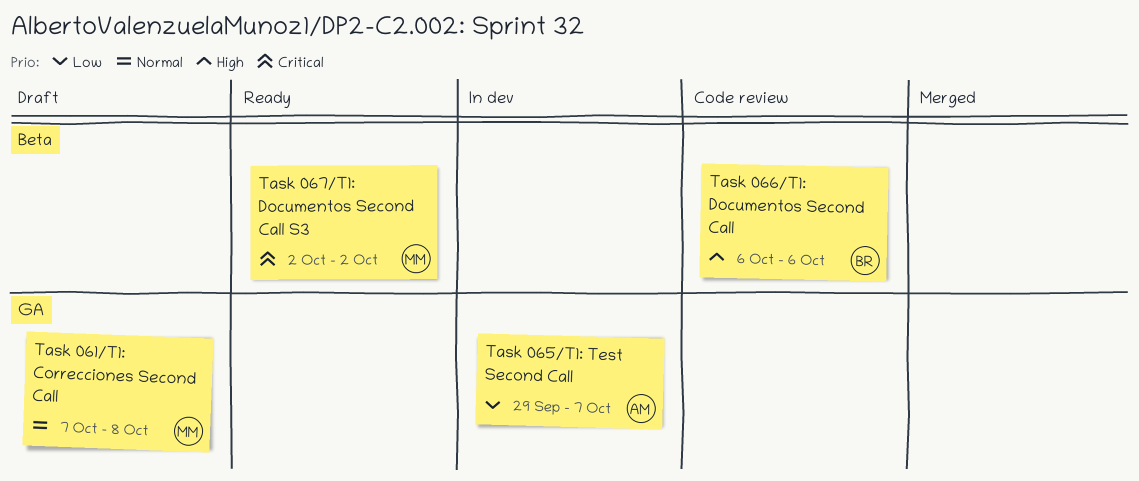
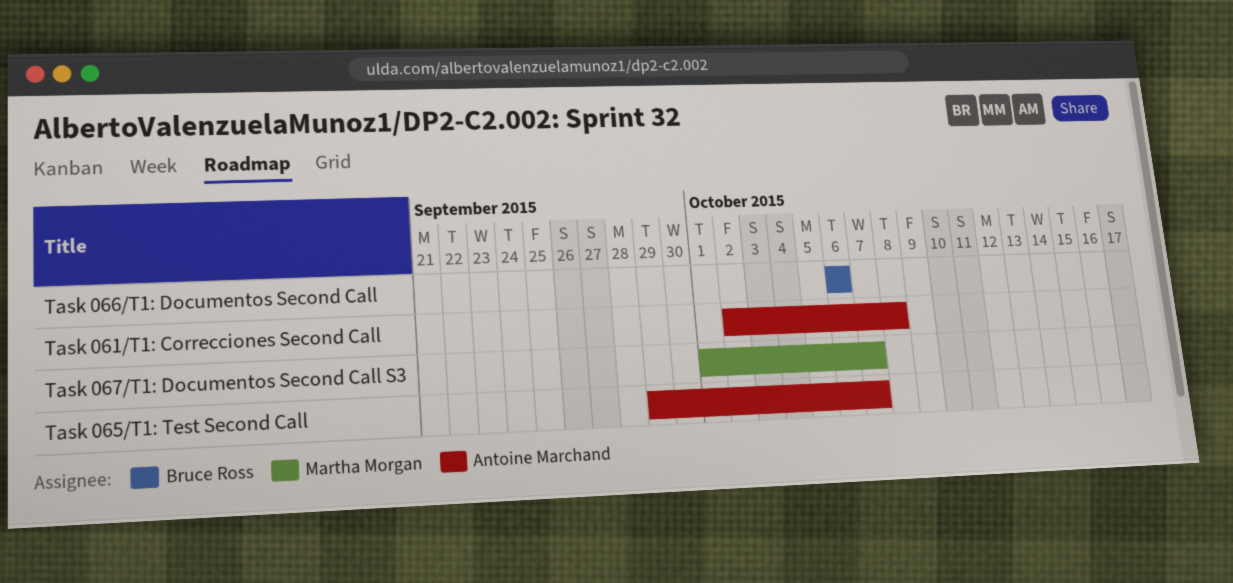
Task 061/T1: Correcciones Second Call, owner: Martha Morgan -> Antoine Marchand
Task 061/T1: Correcciones Second Call, start: Oct 7 -> Oct 2
Task 067/T1: Documentos Second Call S3, start: Oct 2 -> Oct 1
Task 067/T1: Documentos Second Call S3, due: Oct 2 -> Oct 7

